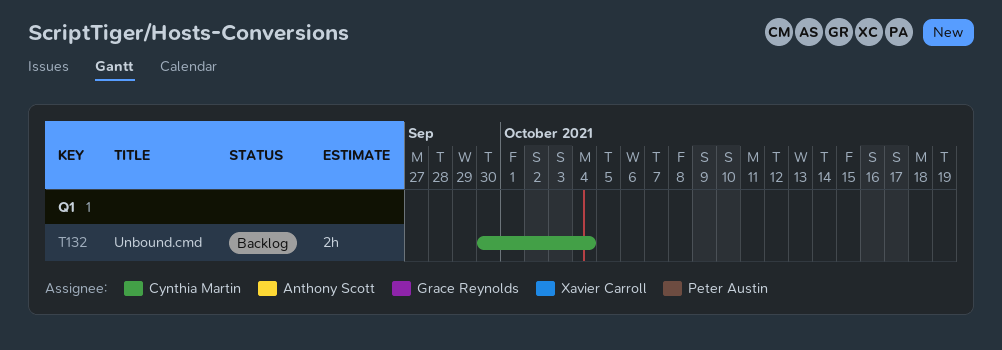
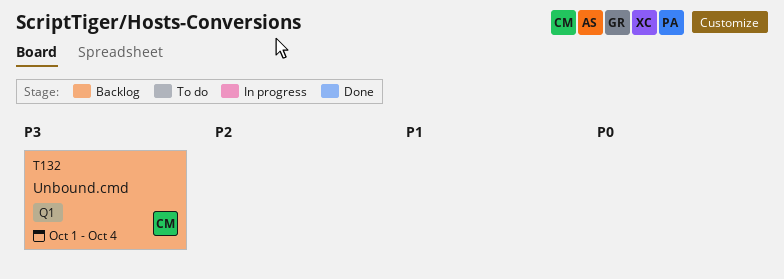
T132, start: Sep 30 -> Oct 1

